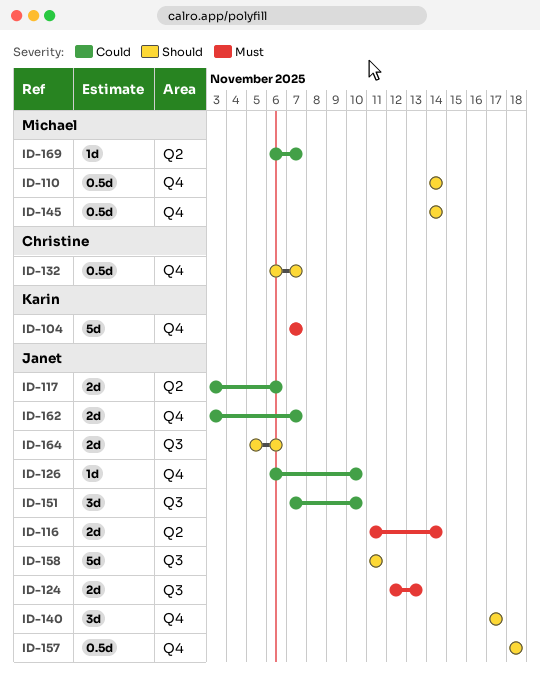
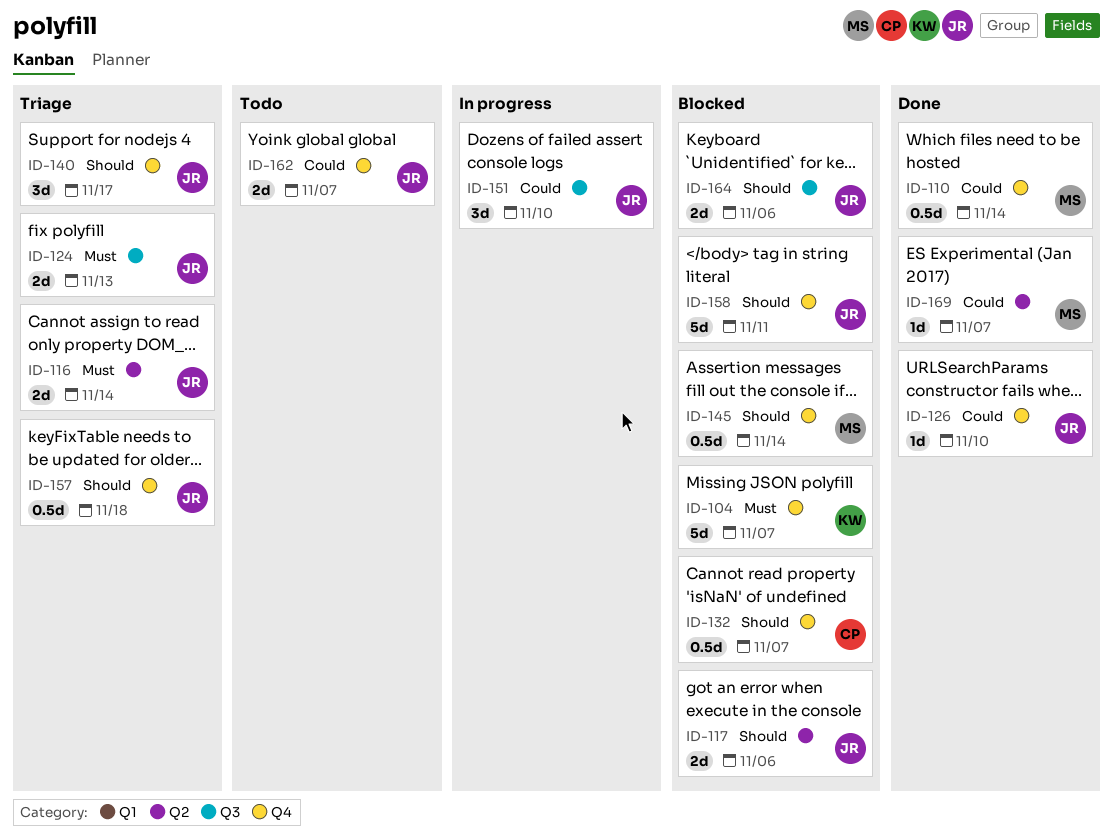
ID-110, priority: Should -> Could
ID-117, priority: Could -> Should
ID-158, label: Q3 -> Q4

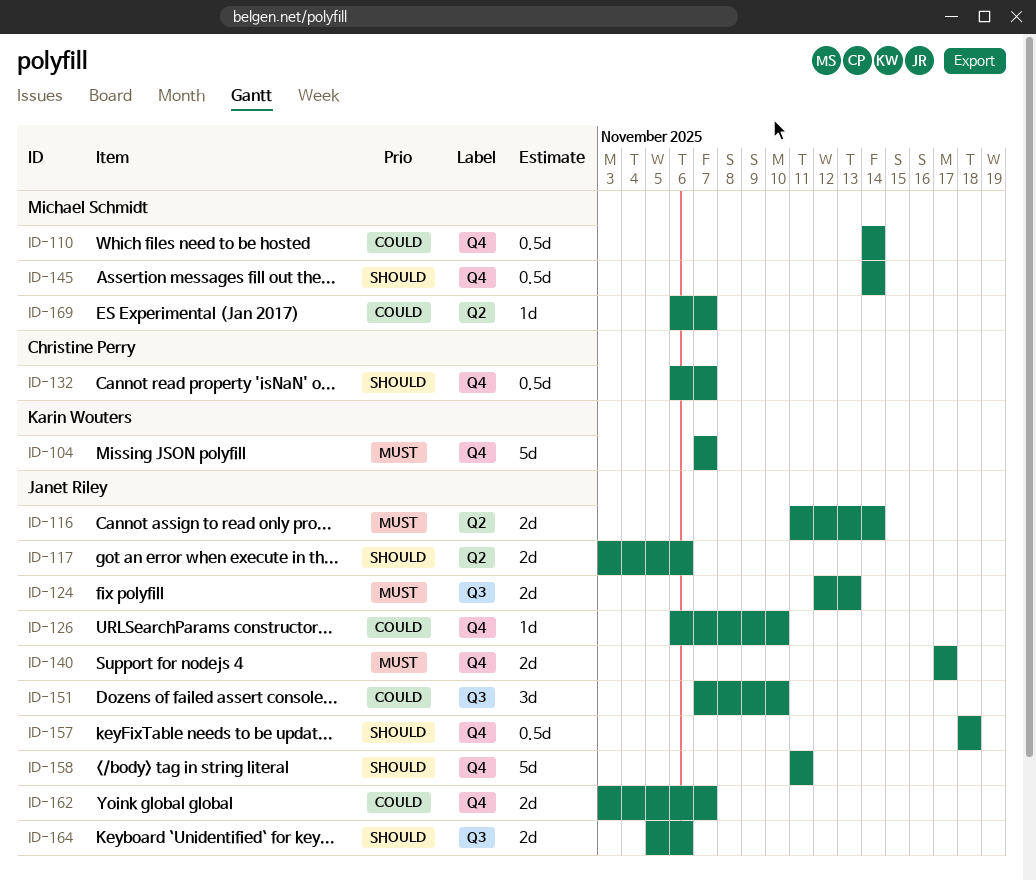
ID-140, priority: Should -> Must
ID-140, estimate: 3d -> 2d

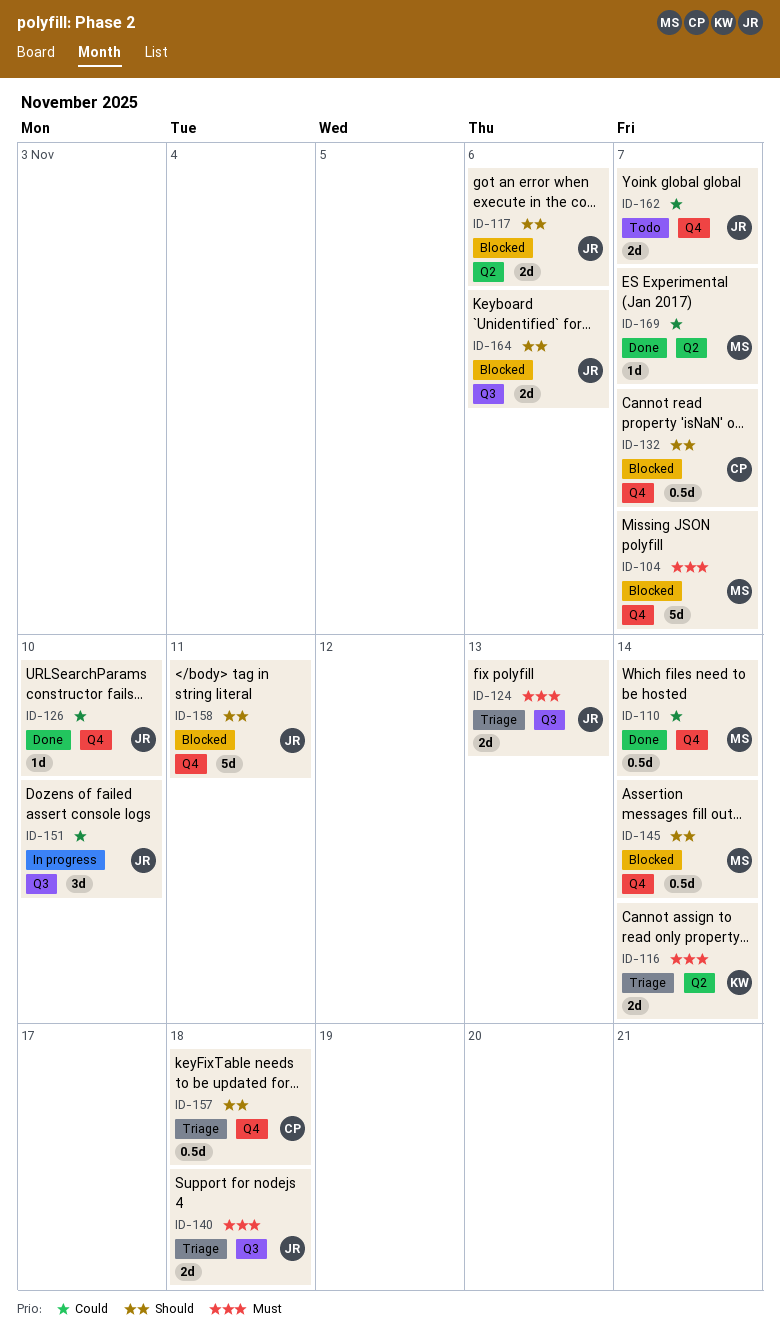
ID-104, owner: Karin Wouters -> Michael Schmidt
ID-116, owner: Janet Riley -> Karin Wouters
ID-140, label: Q4 -> Q3
ID-140, due: Nov 17 -> Nov 18
ID-157, owner: Janet Riley -> Christine Perry

